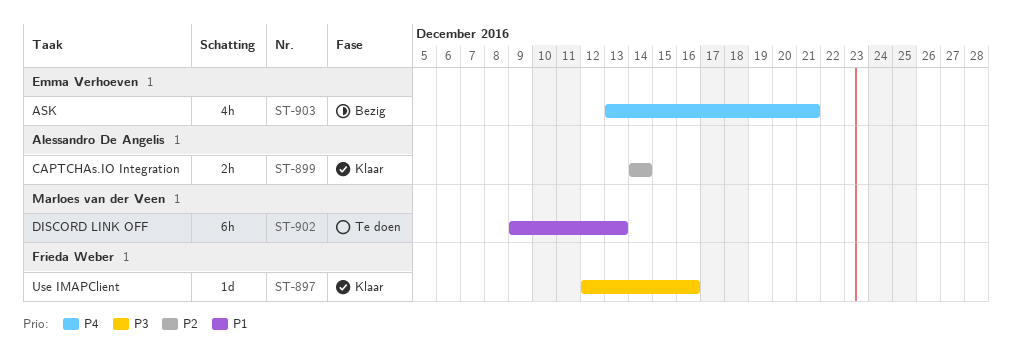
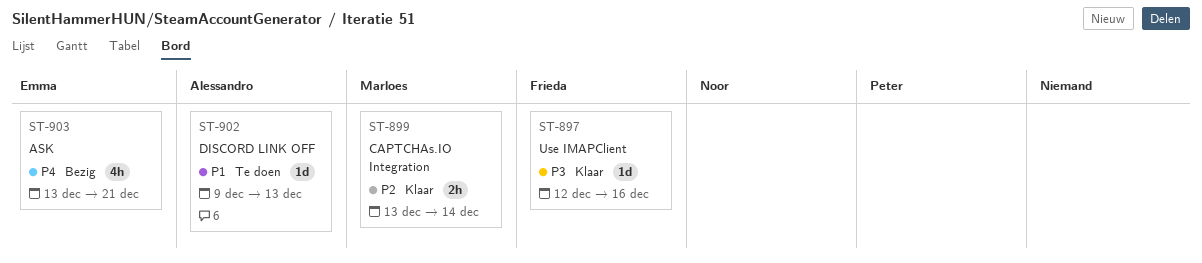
ST-899, owner: Alessandro De Angelis -> Marloes van der Veen
ST-899, start: Dec 14 -> Dec 13
ST-902, owner: Marloes van der Veen -> Alessandro De Angelis
ST-902, estimate: 6h -> 1d

